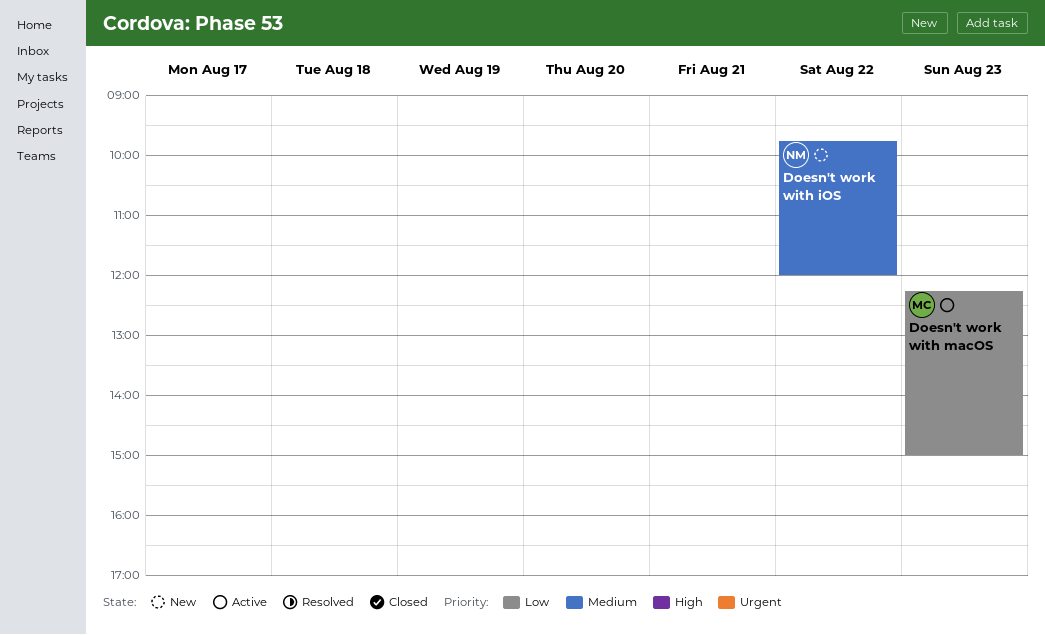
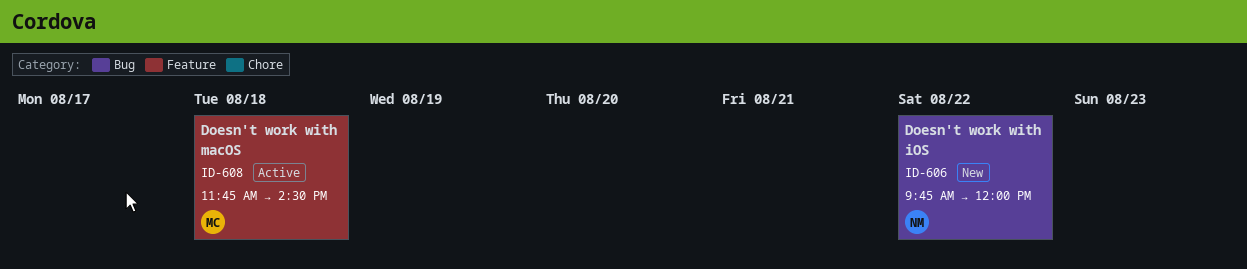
Doesn't work with macOS, day: Aug 23 -> Aug 18
Doesn't work with macOS, begins: 12:15 -> 11:45
Doesn't work with macOS, ends: 15:00 -> 14:30

